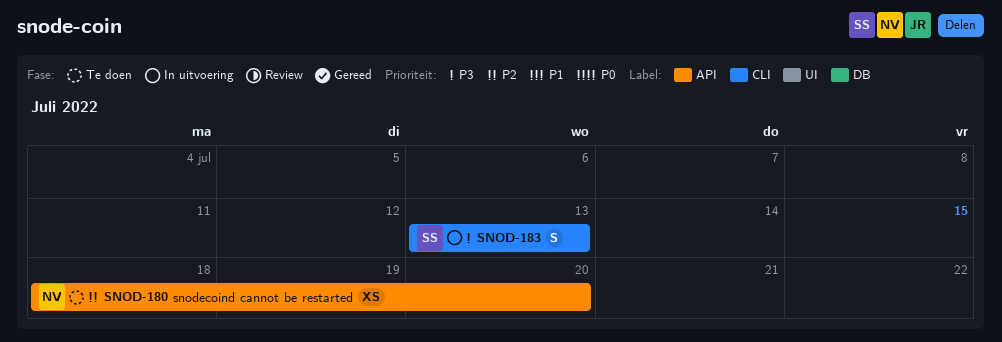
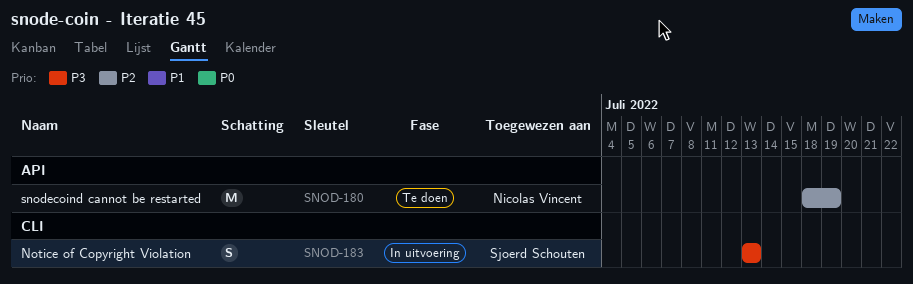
SNOD-180, estimate: XS -> M
SNOD-180, due: Jul 20 -> Jul 19

